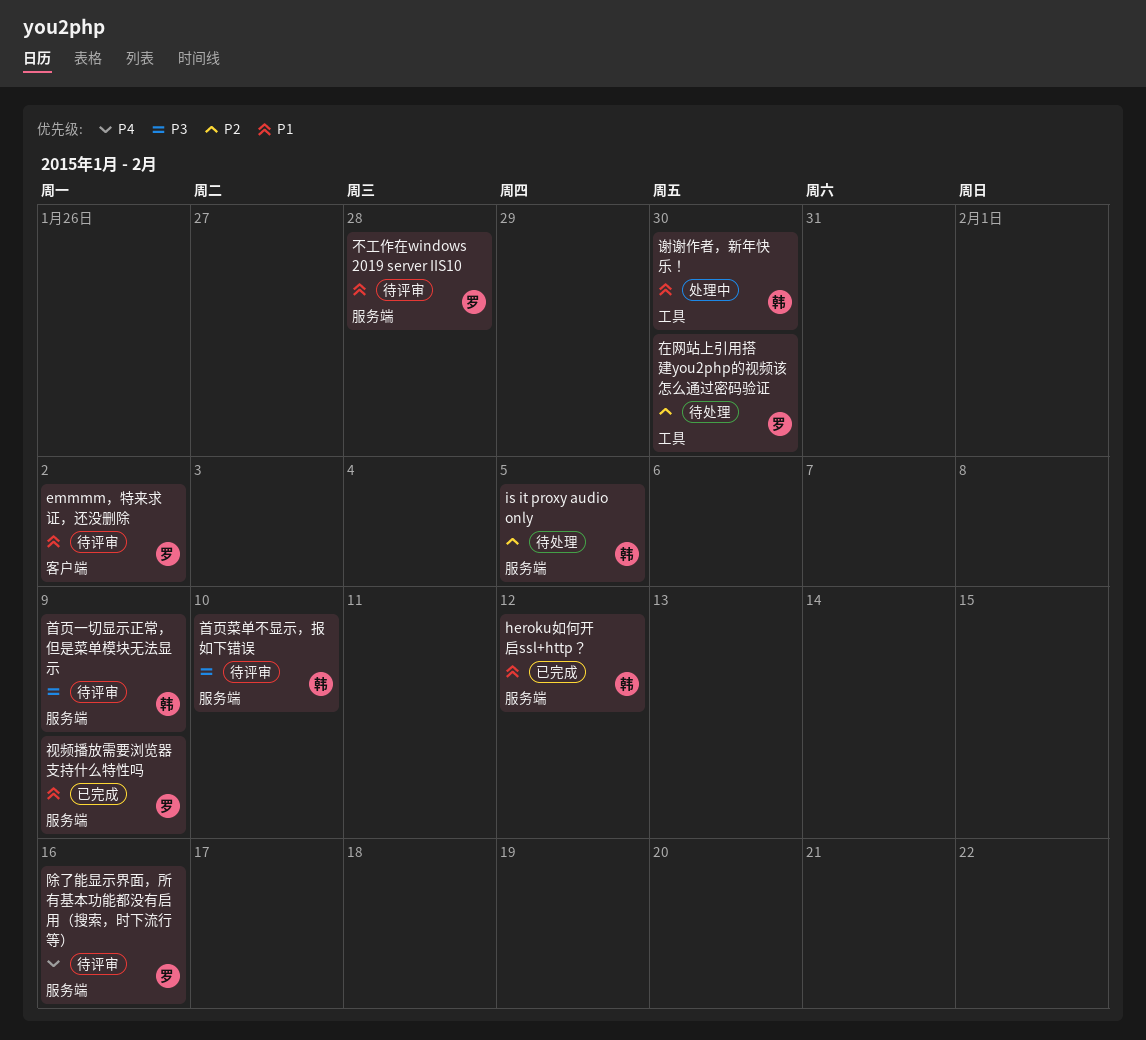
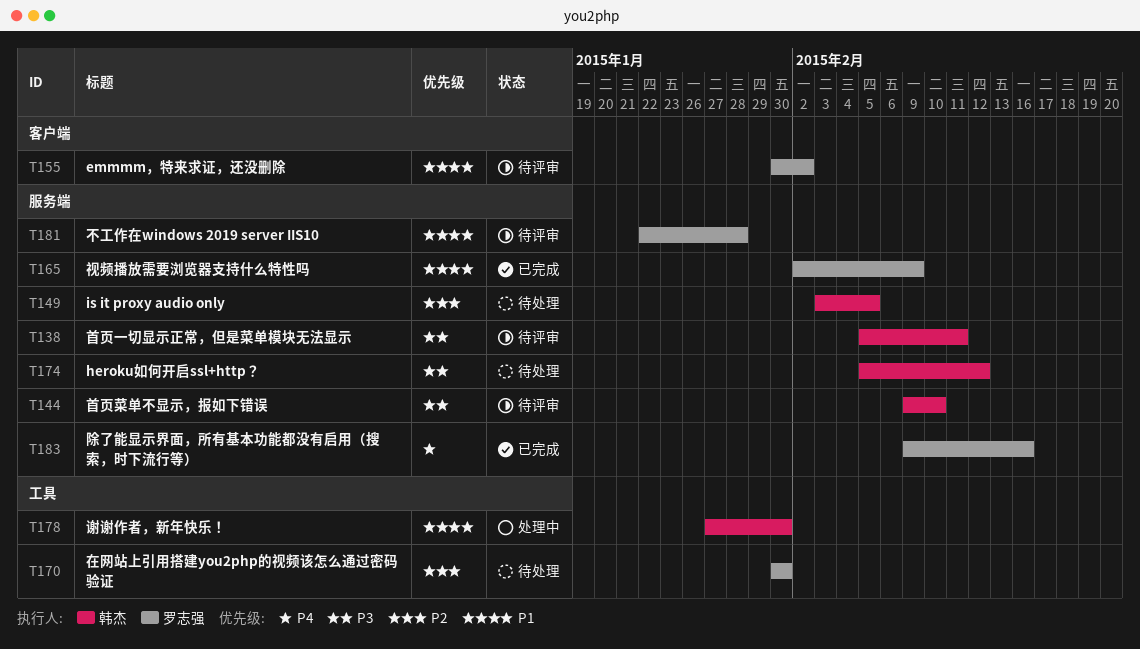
heroku如何开启ssl+http？, status: 已完成 -> 待处理
heroku如何开启ssl+http？, priority: P1 -> P3
除了能显示界面，所有基本功能都没有启用（搜索，时下流行等）, status: 待评审 -> 已完成
首页一切显示正常，但是菜单模块无法显示, due: Feb 9 -> Feb 11

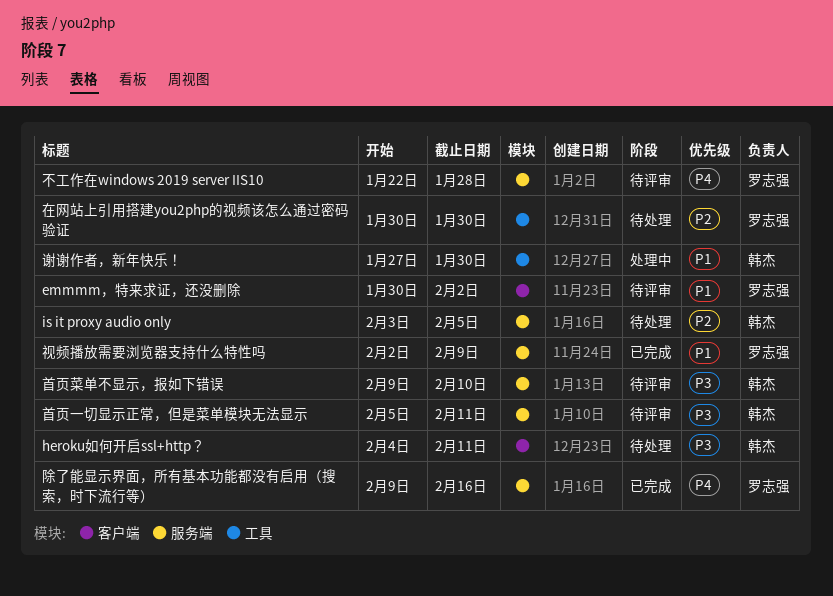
heroku如何开启ssl+http？, label: 服务端 -> 客户端
heroku如何开启ssl+http？, start: Feb 5 -> Feb 4
heroku如何开启ssl+http？, due: Feb 12 -> Feb 11
不工作在windows 2019 server IIS10, priority: P1 -> P4

